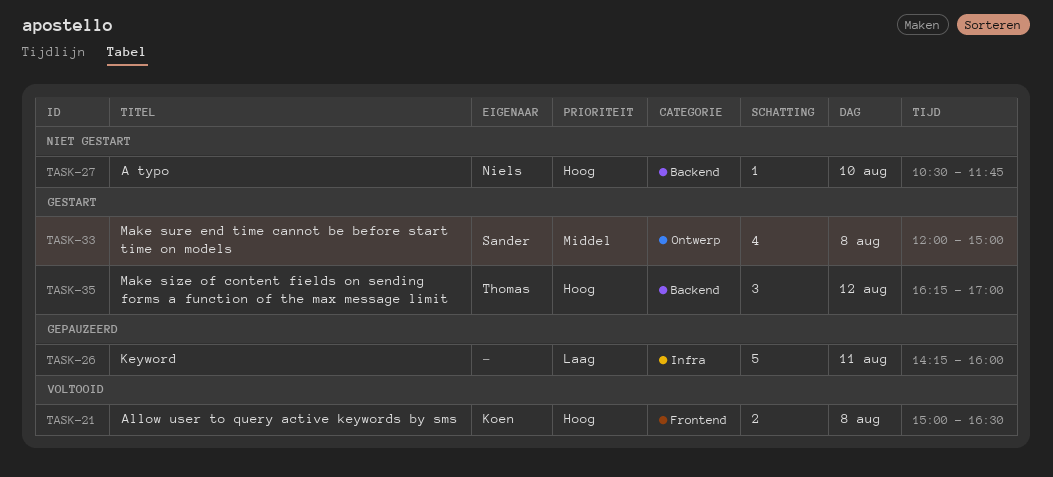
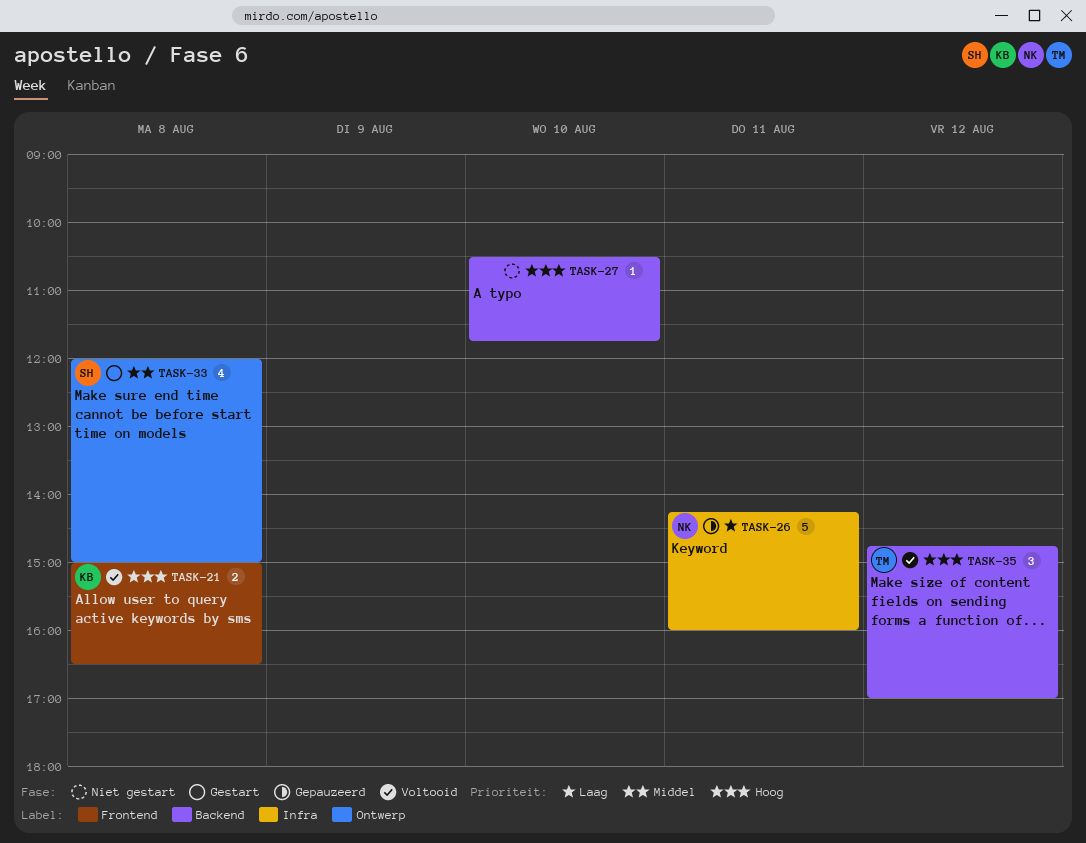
TASK-26, owner: none -> Niels
TASK-27, owner: Niels -> none
TASK-35, status: Gestart -> Voltooid
TASK-35, begins: 16:15 -> 14:45

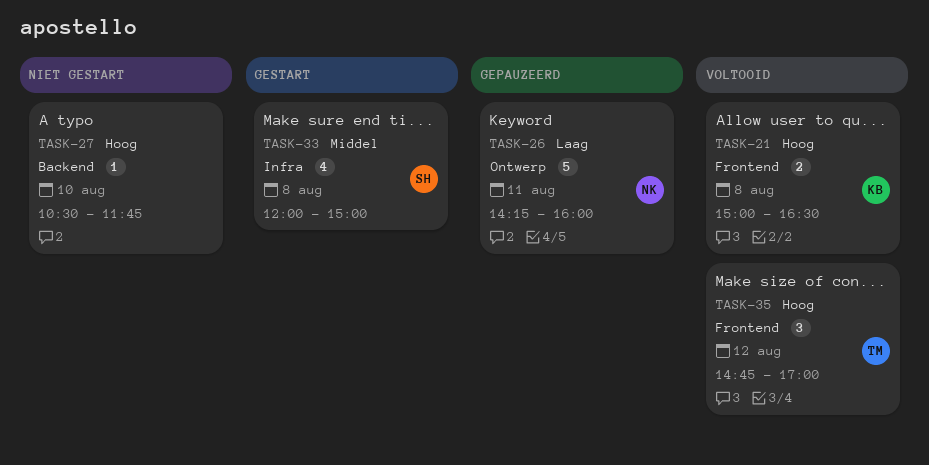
TASK-26, label: Infra -> Ontwerp
TASK-33, label: Ontwerp -> Infra
TASK-35, label: Backend -> Frontend

